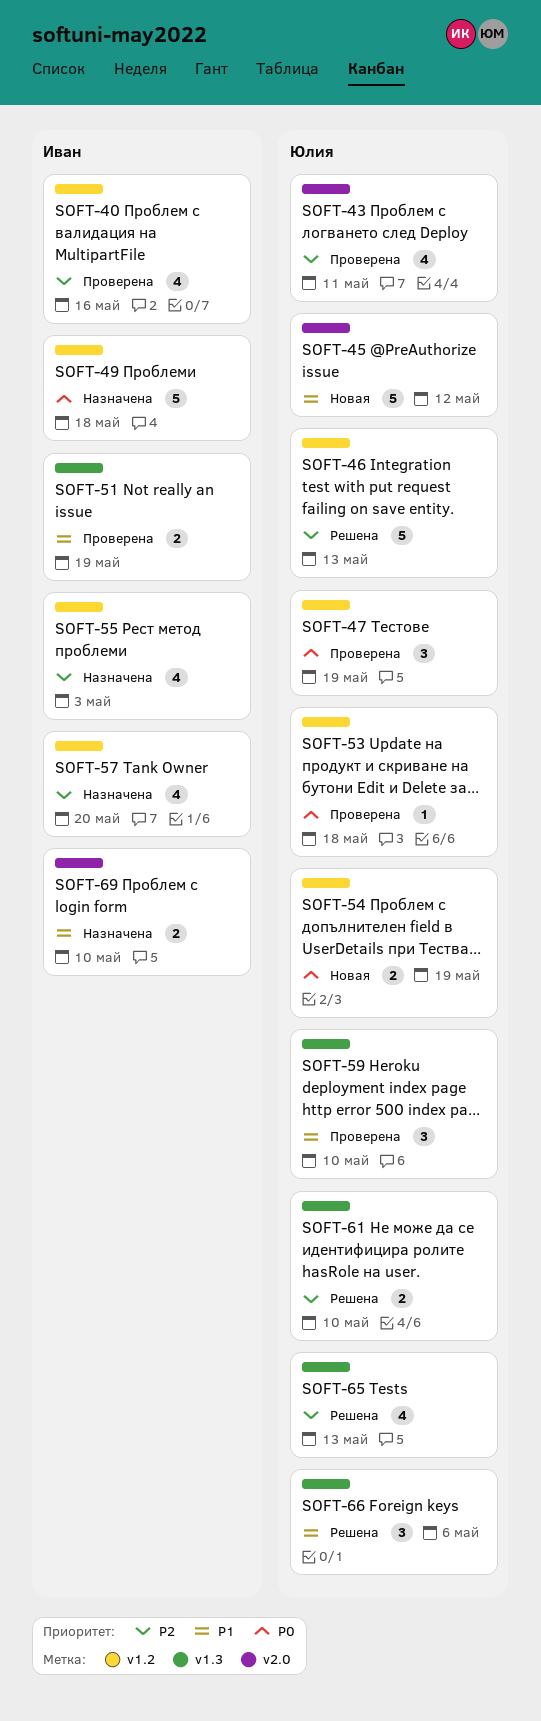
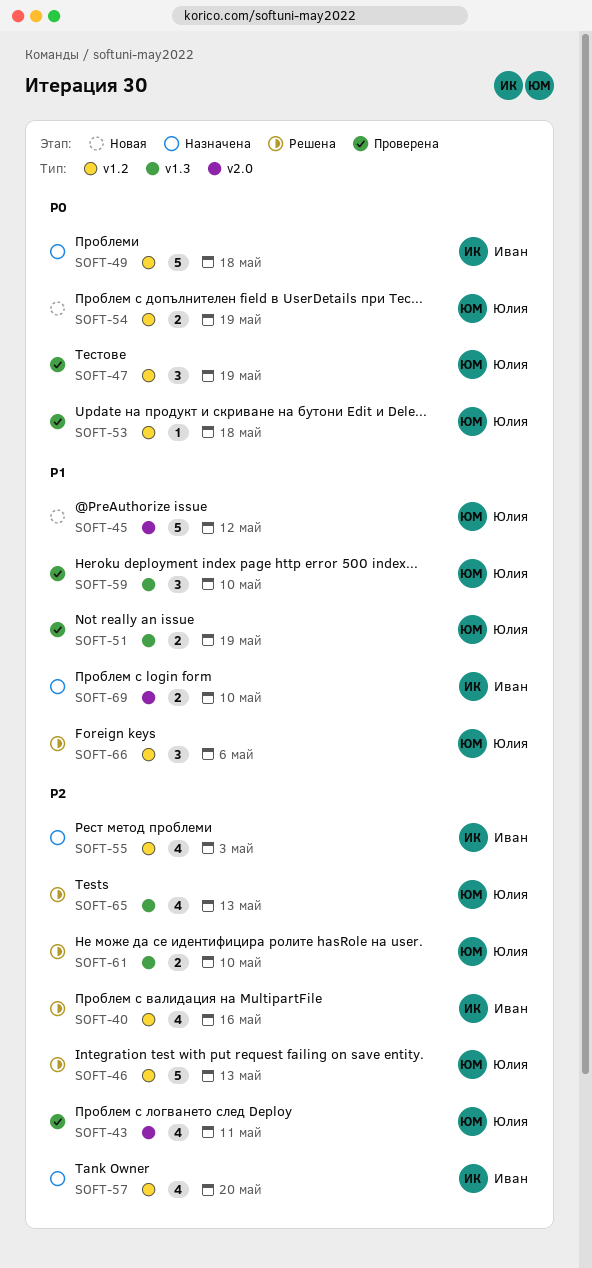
SOFT-40, status: Проверена -> Решена
SOFT-51, owner: Иван -> Юлия
SOFT-66, label: v1.3 -> v1.2

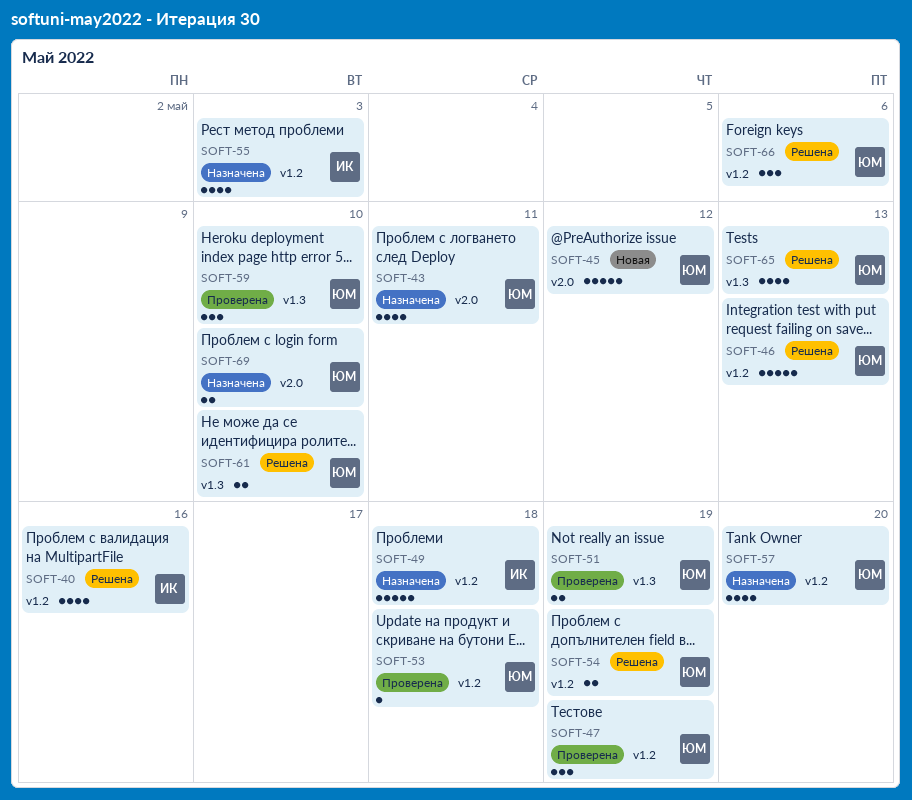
SOFT-43, status: Проверена -> Назначена
SOFT-54, status: Новая -> Решена
SOFT-57, owner: Иван -> Юлия
SOFT-69, owner: Иван -> Юлия

